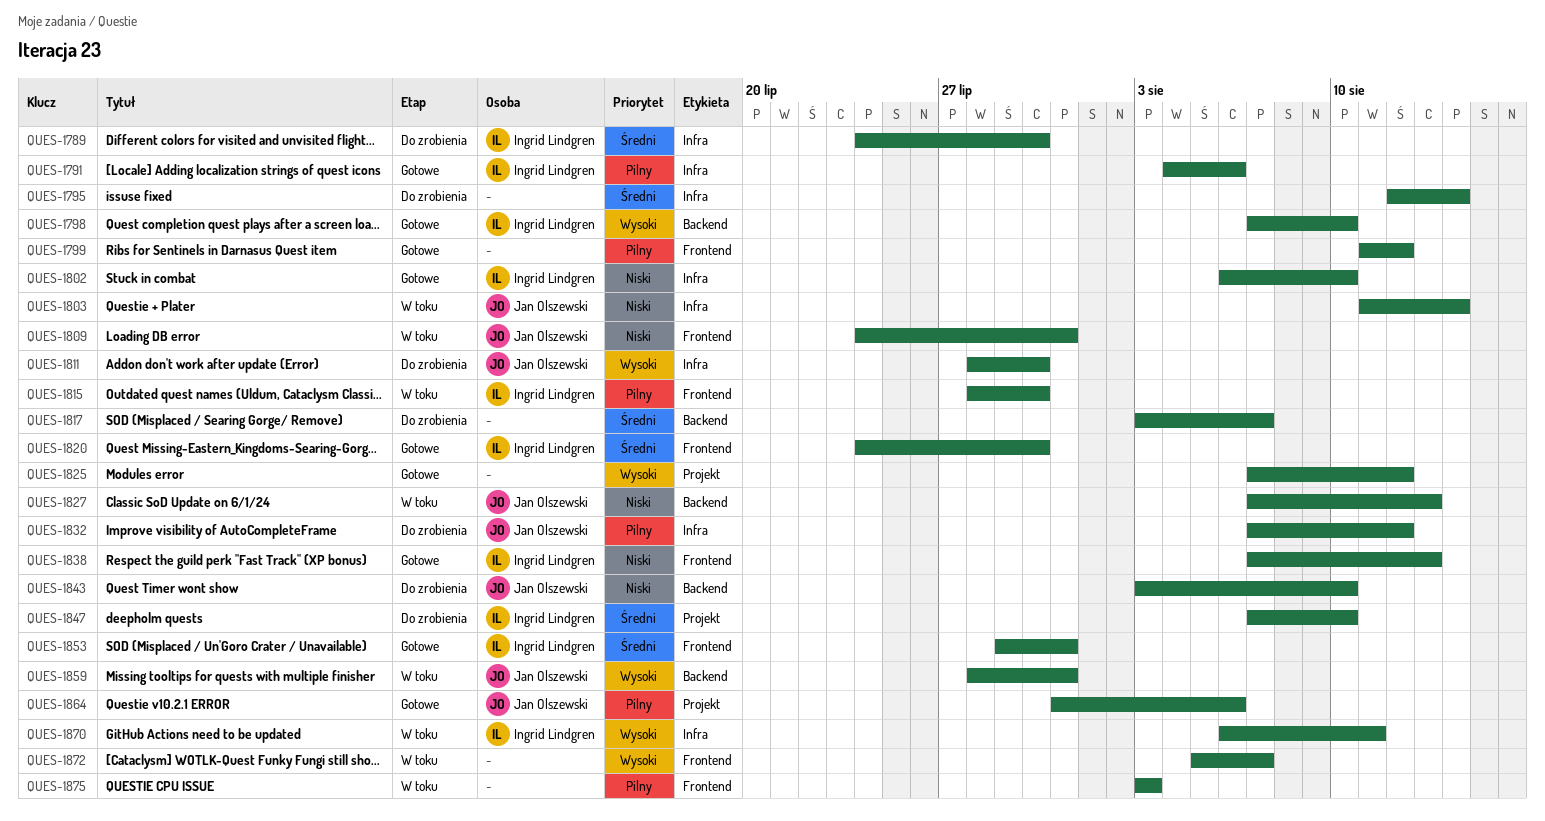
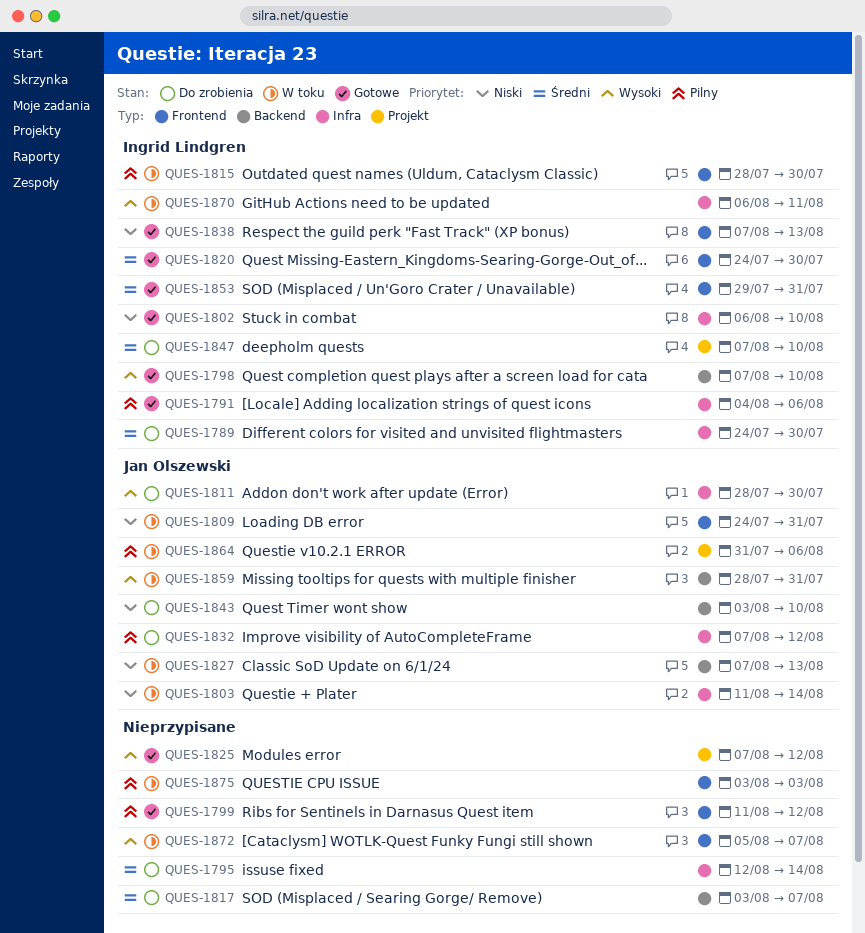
QUES-1864, status: Gotowe -> W toku

